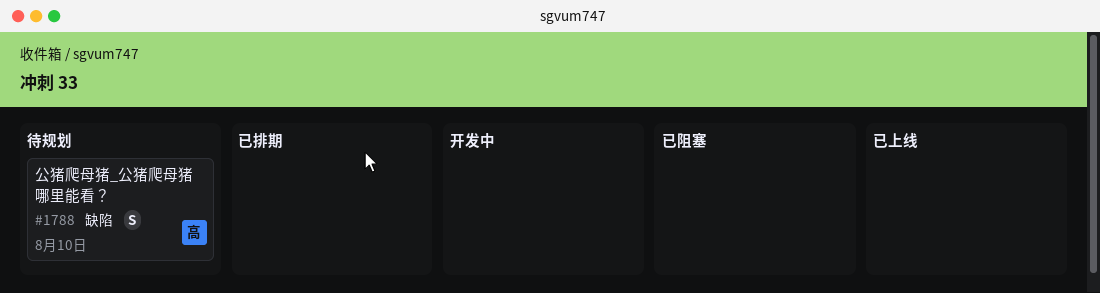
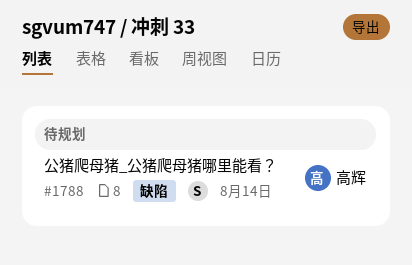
#1788, due: Aug 10 -> Aug 14

